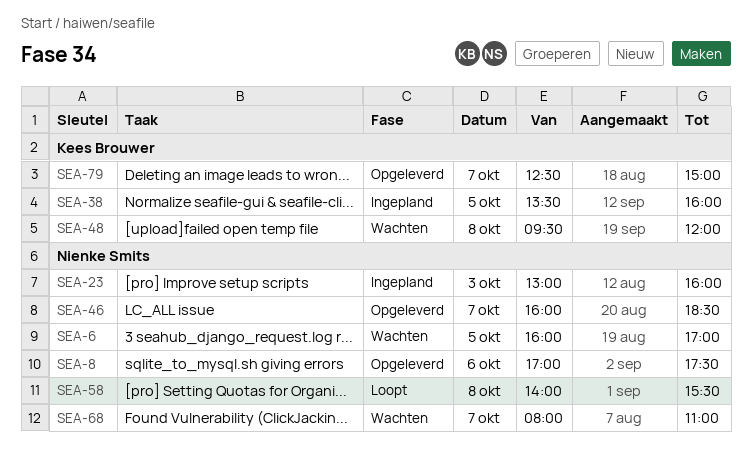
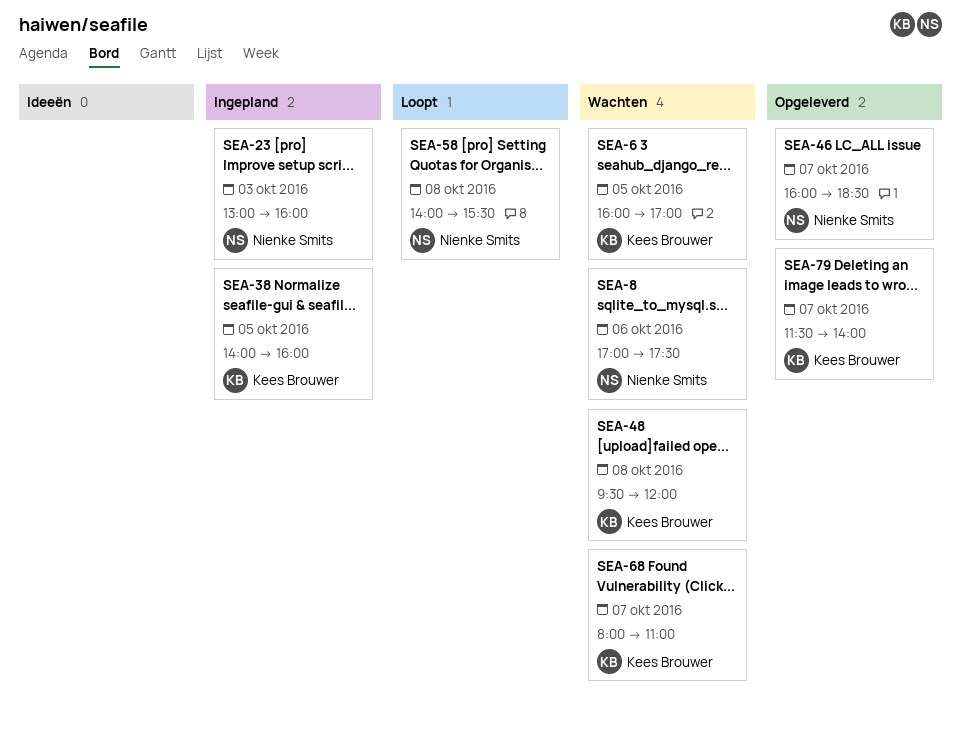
SEA-6, owner: Nienke Smits -> Kees Brouwer
SEA-8, status: Opgeleverd -> Wachten
SEA-38, begins: 13:30 -> 14:00
SEA-68, owner: Nienke Smits -> Kees Brouwer
SEA-79, begins: 12:30 -> 11:30
SEA-79, ends: 15:00 -> 14:00

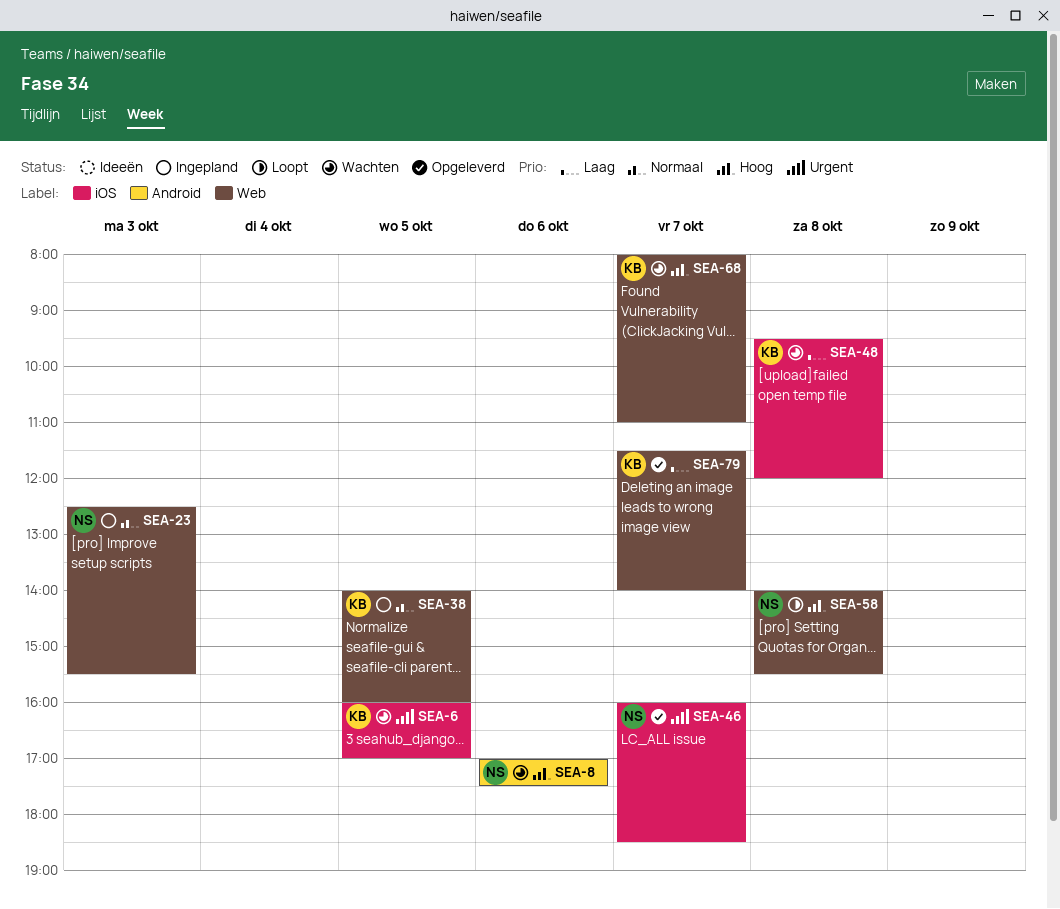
SEA-23, begins: 13:00 -> 12:30
SEA-23, ends: 16:00 -> 15:30

